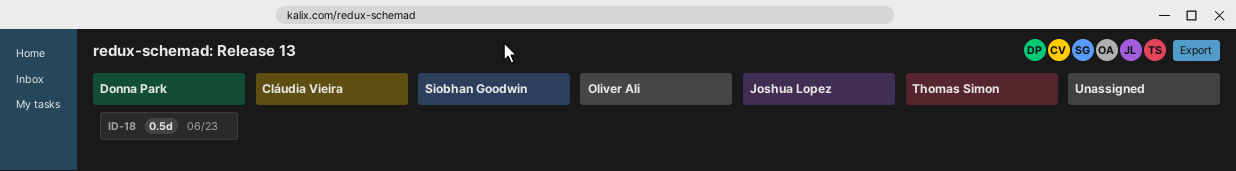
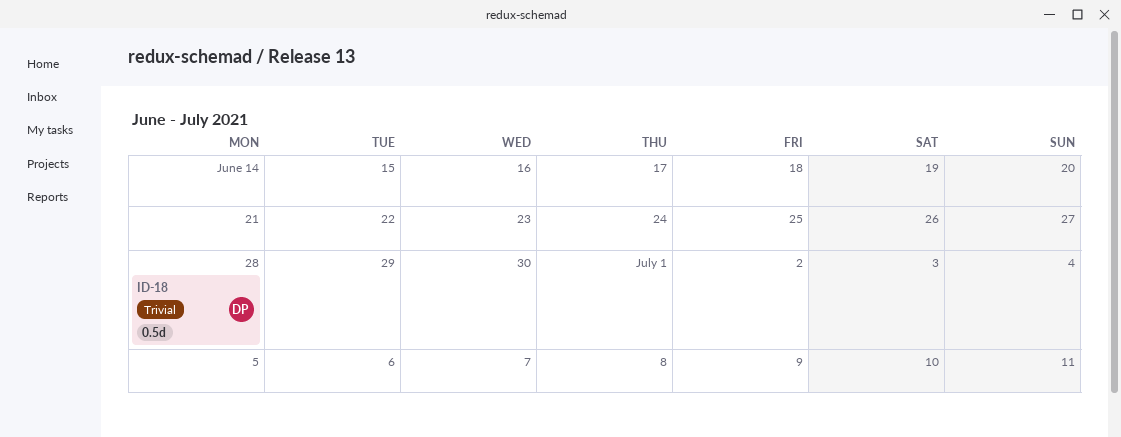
ID-18, due: Jun 23 -> Jun 28

